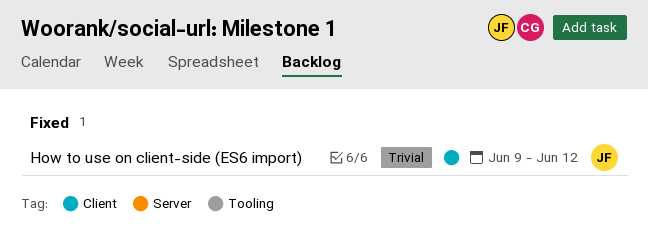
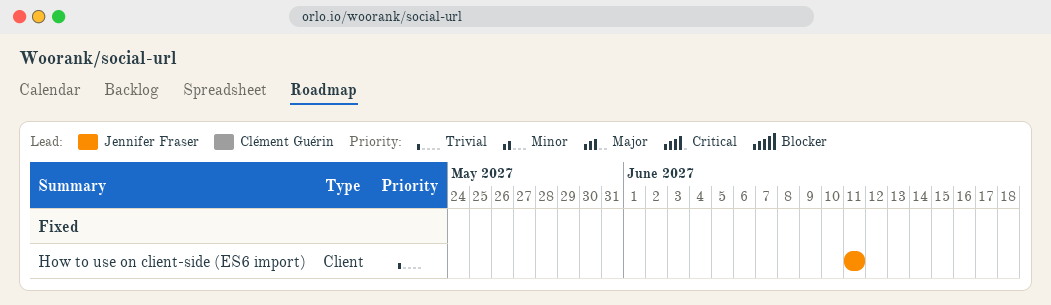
How to use on client-side (ES6 import), start: Jun 9 -> Jun 11
How to use on client-side (ES6 import), due: Jun 12 -> Jun 11

